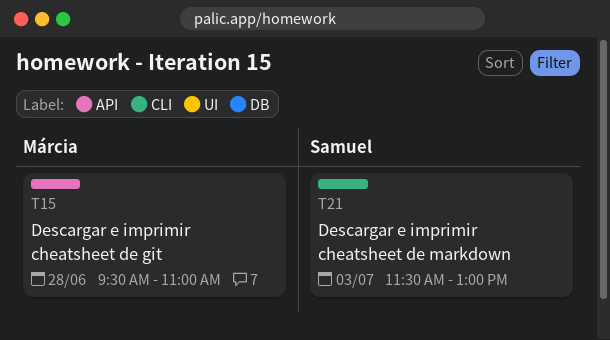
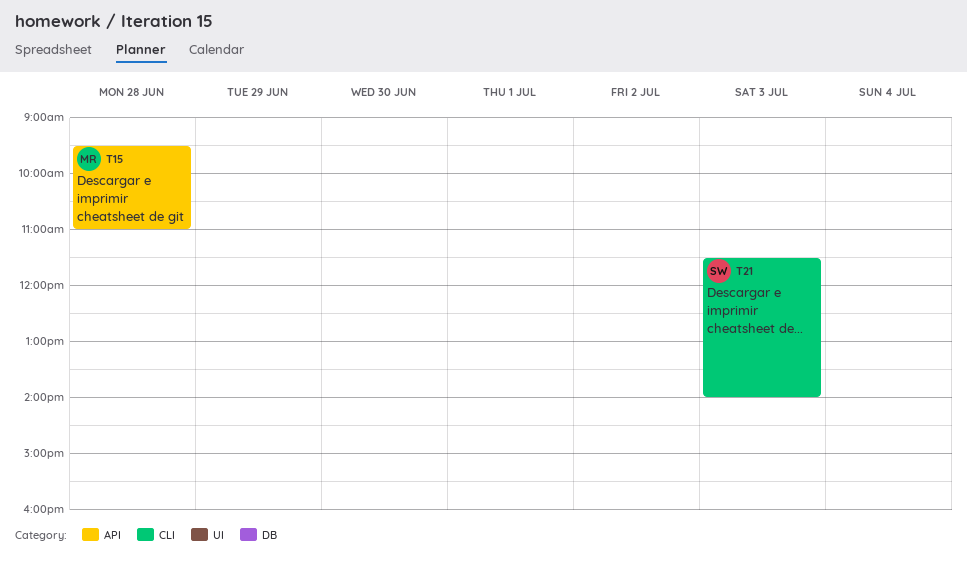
T21, ends: 13:00 -> 14:00

